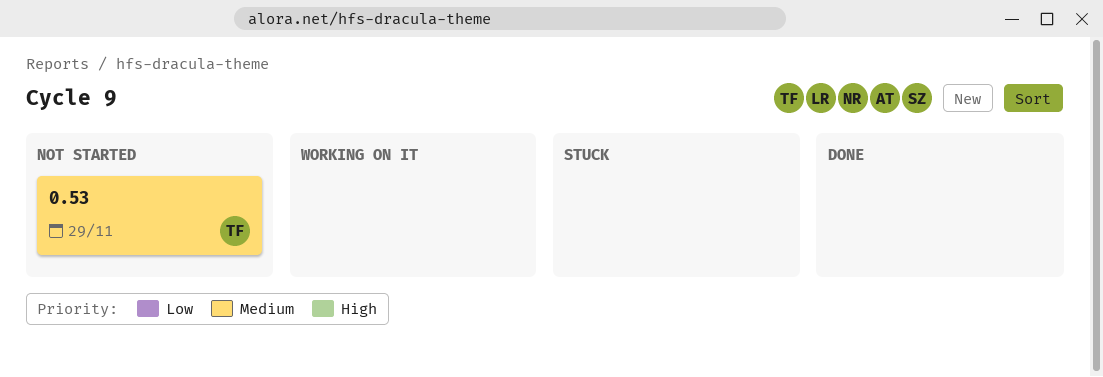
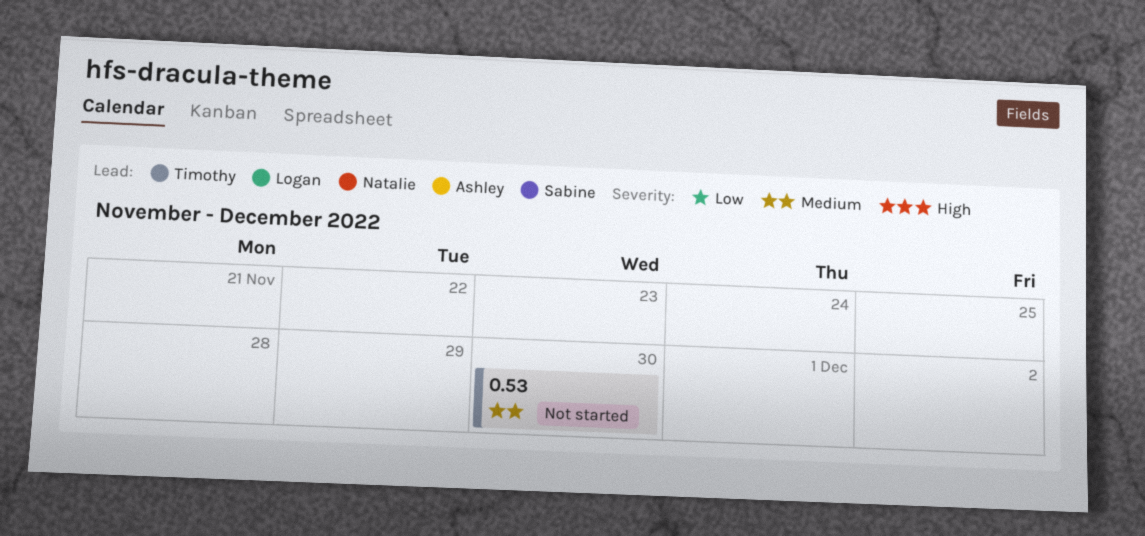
0.53, due: Nov 29 -> Nov 30

